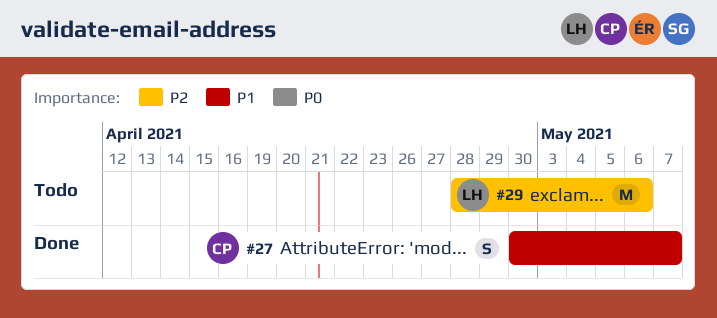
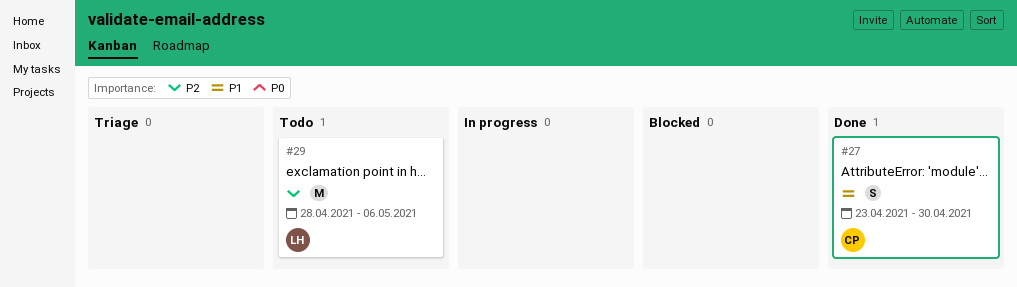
#27, start: Apr 30 -> Apr 23
#27, due: May 7 -> Apr 30

